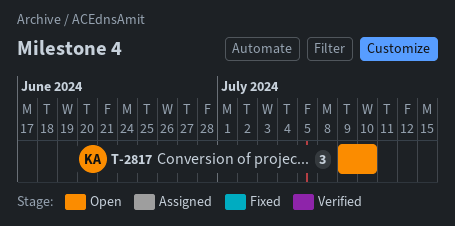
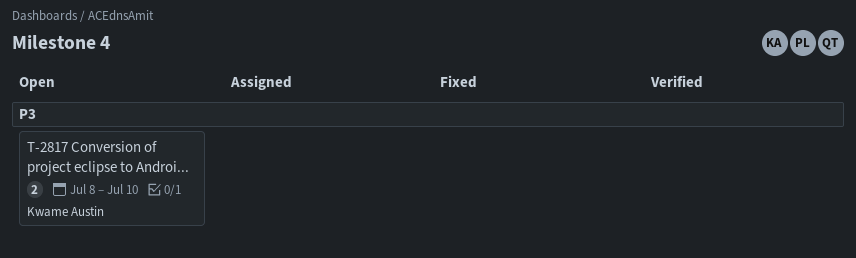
T-2817, estimate: 3 -> 2
T-2817, start: Jul 9 -> Jul 8

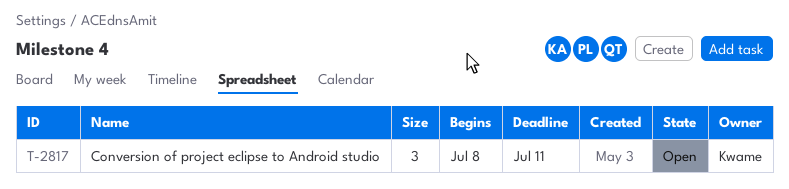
T-2817, estimate: 2 -> 3
T-2817, due: Jul 10 -> Jul 11

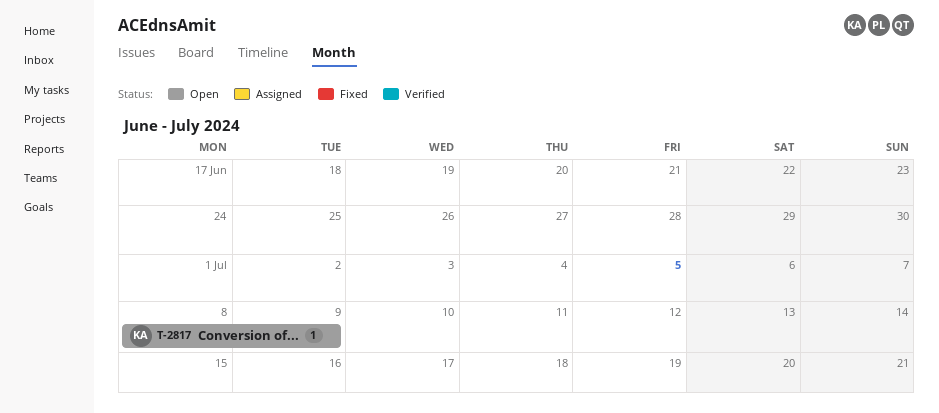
T-2817, estimate: 3 -> 1
T-2817, due: Jul 11 -> Jul 9

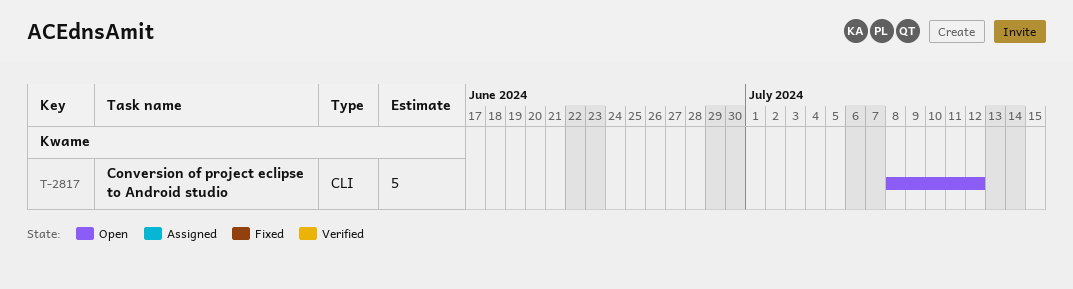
T-2817, estimate: 1 -> 5
T-2817, due: Jul 9 -> Jul 12

